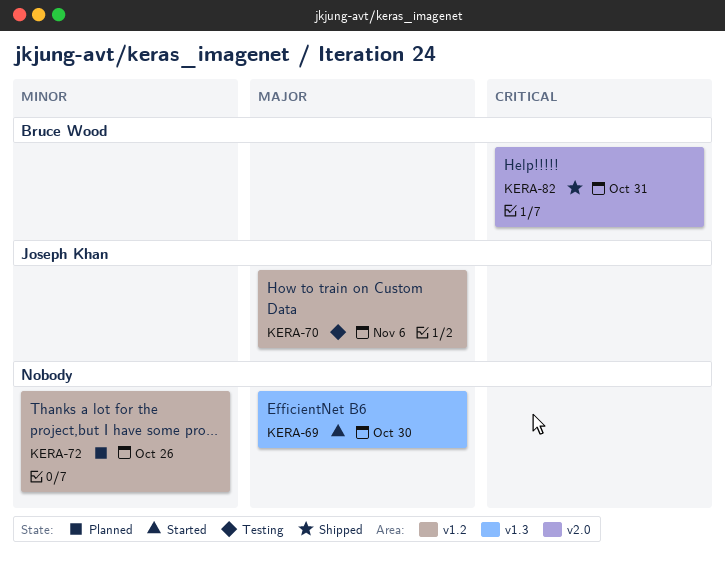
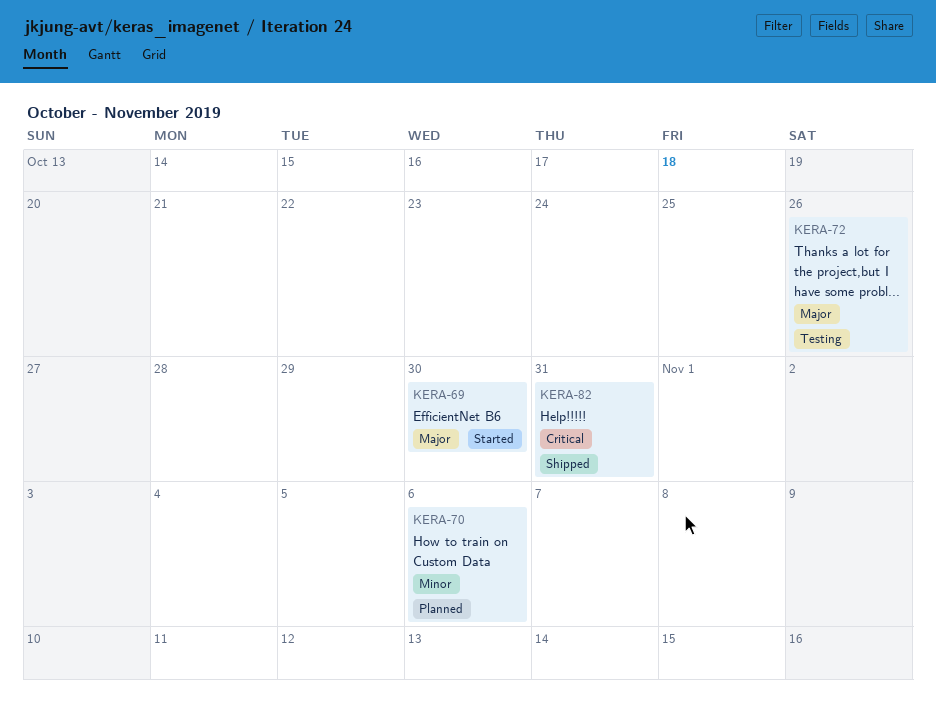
KERA-70, status: Testing -> Planned
KERA-70, priority: Major -> Minor
KERA-72, status: Planned -> Testing
KERA-72, priority: Minor -> Major

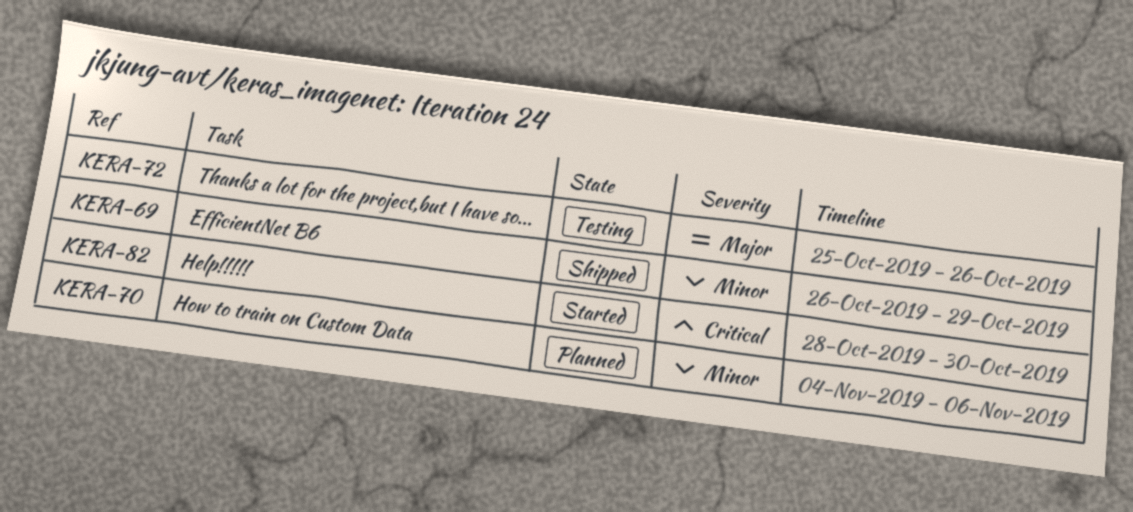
KERA-69, status: Started -> Shipped
KERA-69, priority: Major -> Minor
KERA-69, due: Oct 30 -> Oct 29
KERA-82, status: Shipped -> Started
KERA-82, due: Oct 31 -> Oct 30

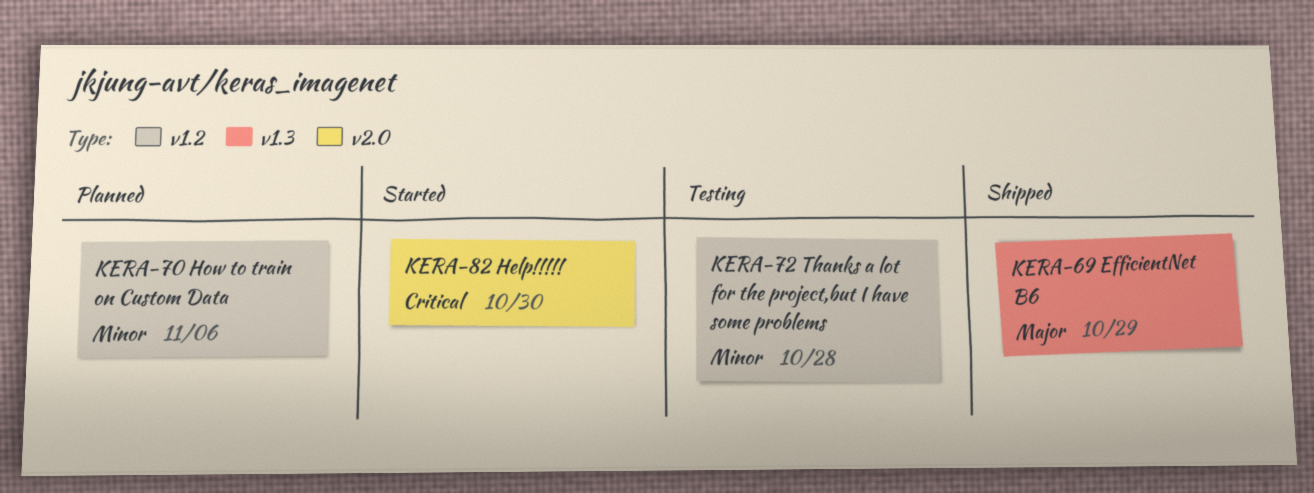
KERA-69, priority: Minor -> Major
KERA-72, priority: Major -> Minor
KERA-72, due: Oct 26 -> Oct 28

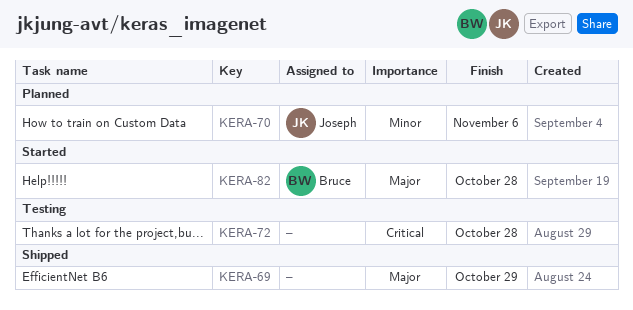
KERA-72, priority: Minor -> Critical
KERA-82, priority: Critical -> Major
KERA-82, due: Oct 30 -> Oct 28

